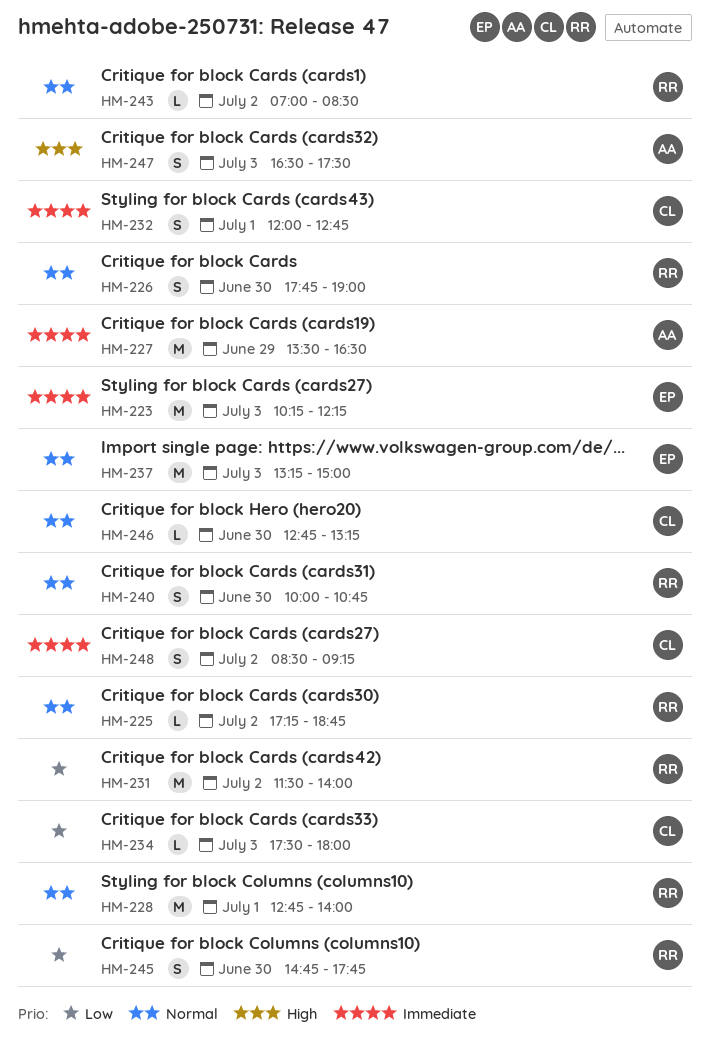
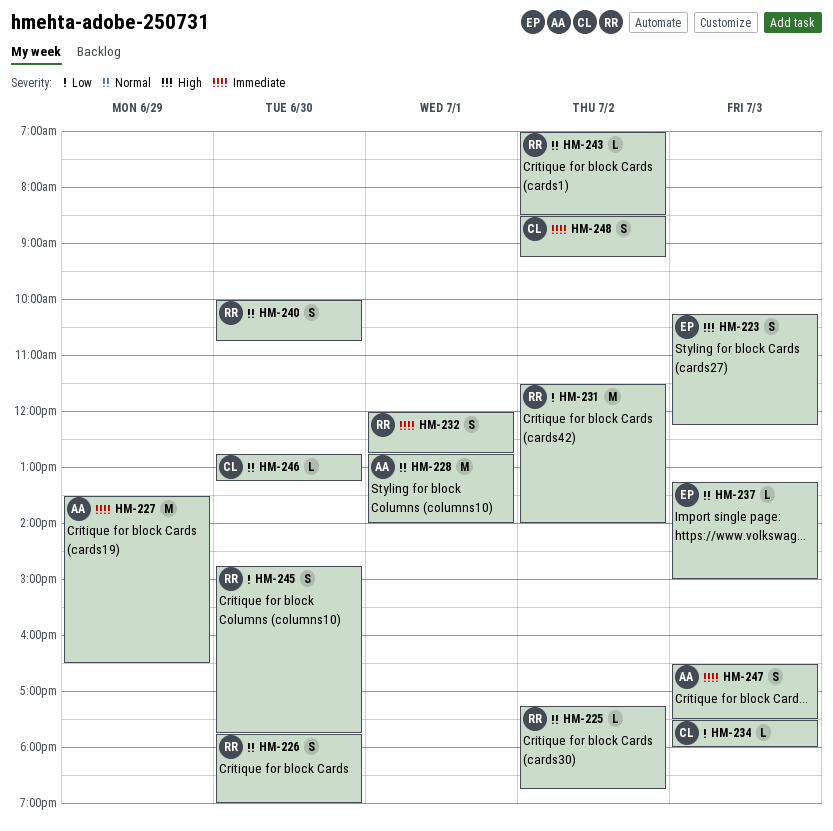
HM-223, priority: Immediate -> High
HM-223, estimate: M -> S
HM-228, owner: RR -> AA
HM-232, owner: CL -> RR
HM-237, estimate: M -> L
HM-247, priority: High -> Immediate

